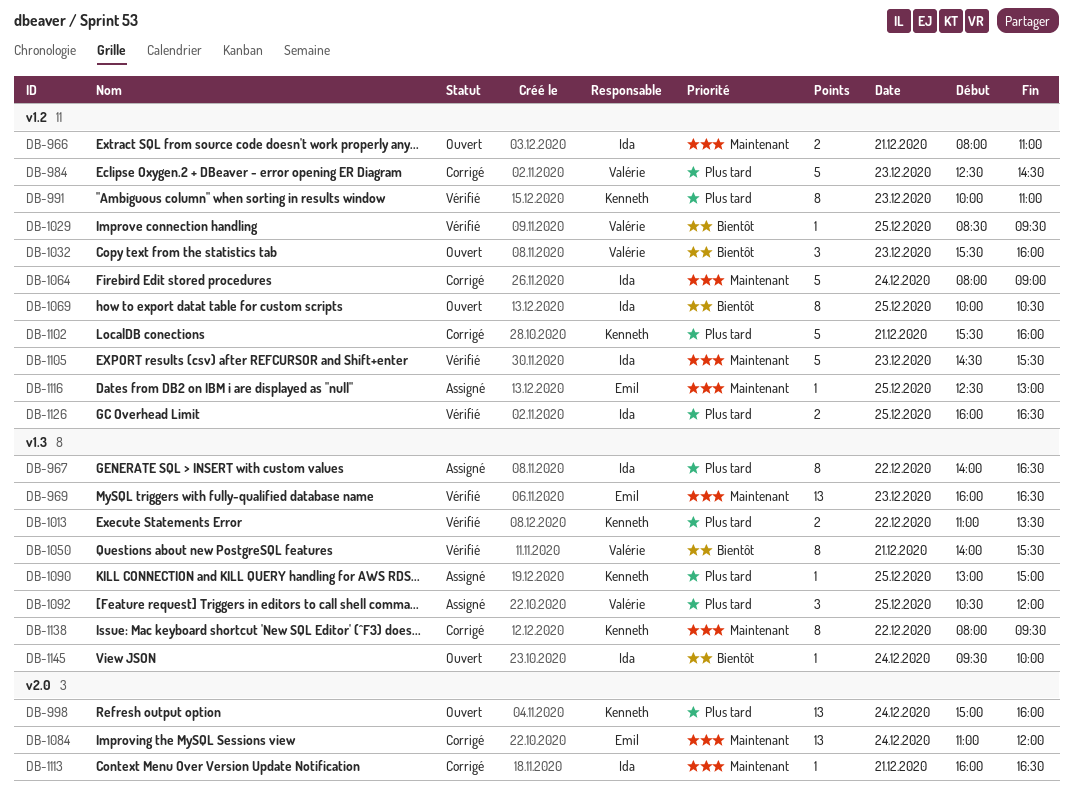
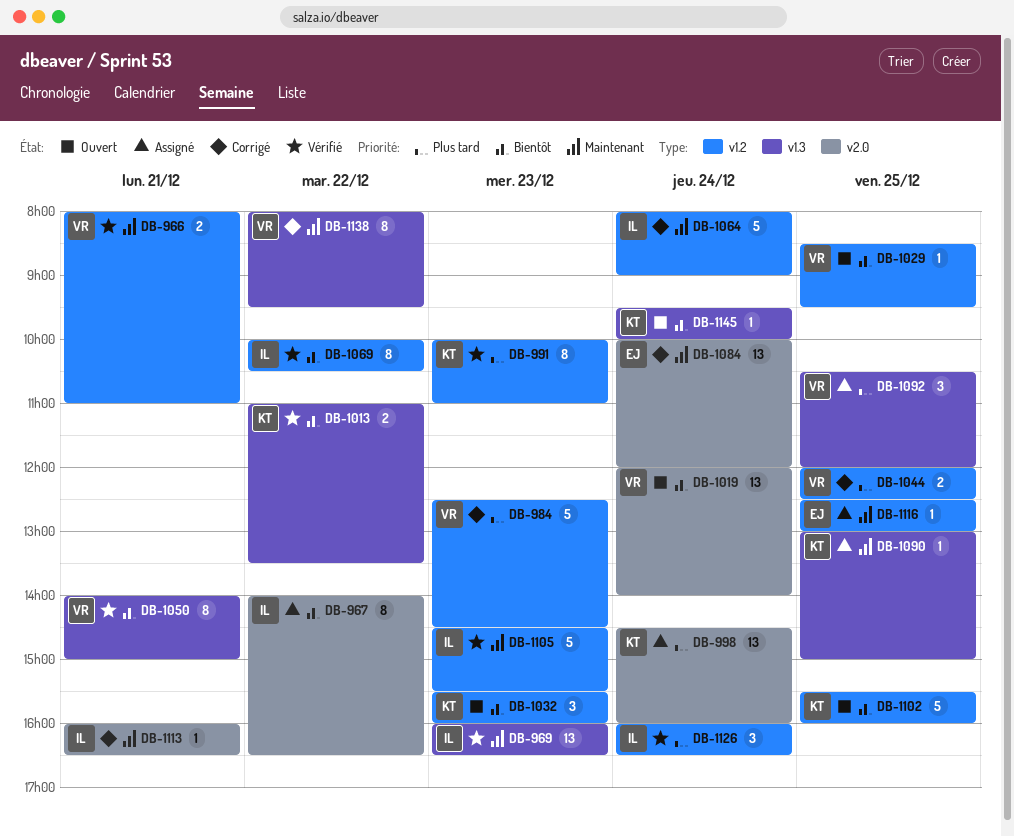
DB-966, status: Ouvert -> Vérifié
DB-966, owner: Ida -> Valérie
DB-967, priority: Plus tard -> Bientôt
DB-967, label: v1.3 -> v2.0
DB-969, owner: Emil -> Ida
DB-998, status: Ouvert -> Assigné
DB-998, begins: 15:00 -> 14:30
DB-1013, priority: Plus tard -> Bientôt
DB-1019: none -> present
DB-1029, status: Vérifié -> Ouvert
DB-1032, owner: Valérie -> Kenneth
DB-1044: none -> present
DB-1050, ends: 15:30 -> 15:00
DB-1069, status: Ouvert -> Vérifié
DB-1069, day: Dec 25 -> Dec 22
DB-1084, begins: 11:00 -> 10:00
DB-1090, priority: Plus tard -> Maintenant
DB-1102, status: Corrigé -> Ouvert
DB-1102, priority: Plus tard -> Bientôt
DB-1102, day: Dec 21 -> Dec 25
DB-1126, estimate: 2 -> 3
DB-1126, day: Dec 25 -> Dec 24
DB-1138, owner: Kenneth -> Valérie
DB-1145, owner: Ida -> Kenneth

